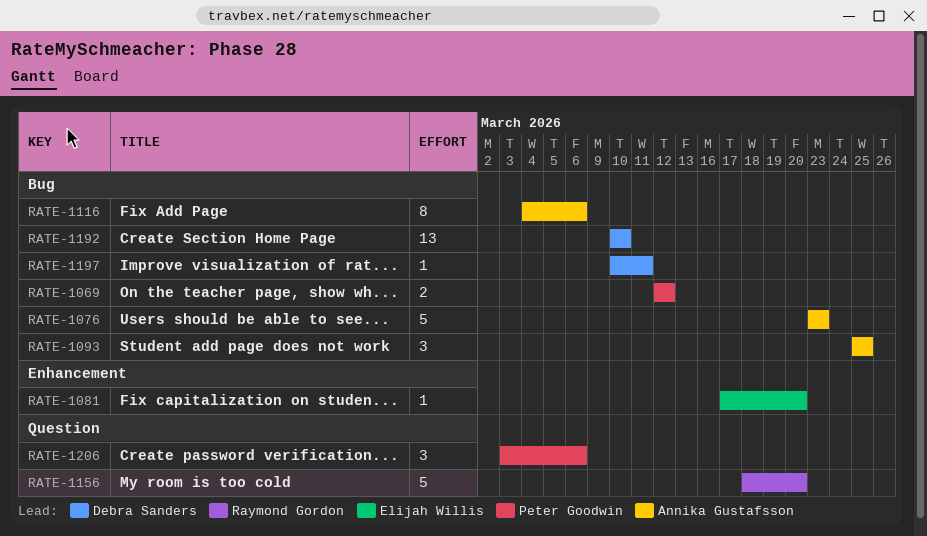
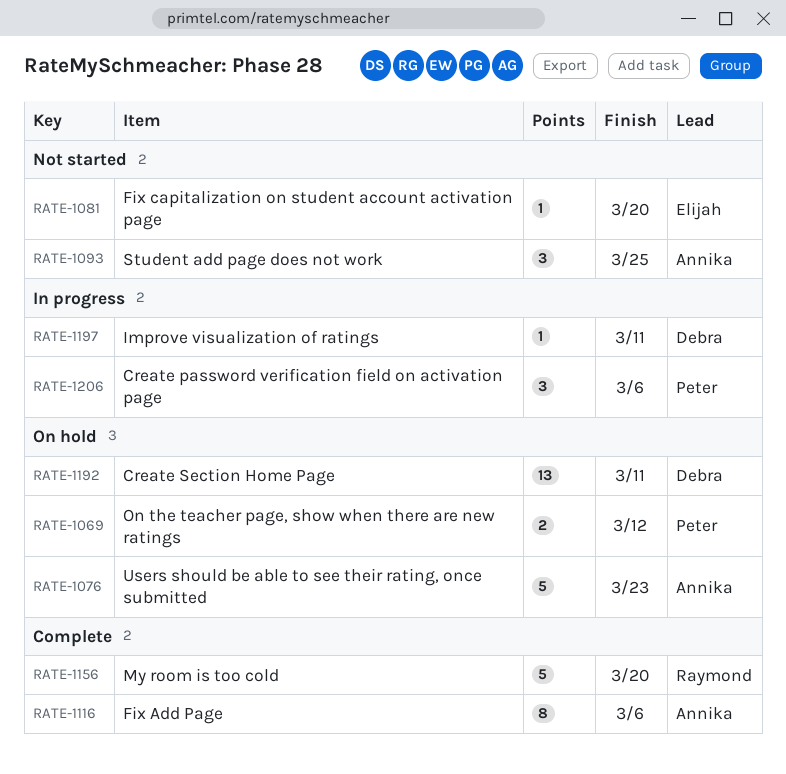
RATE-1192, due: Mar 10 -> Mar 11

